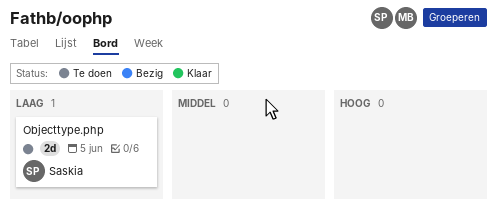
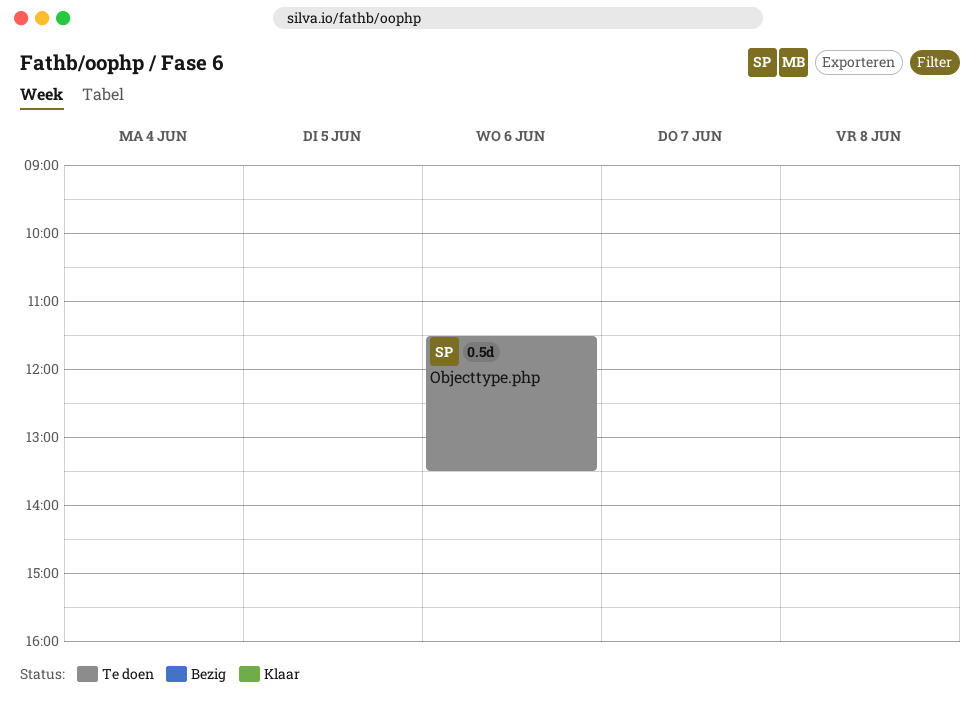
Objecttype.php, estimate: 2d -> 0.5d
Objecttype.php, day: Jun 5 -> Jun 6

